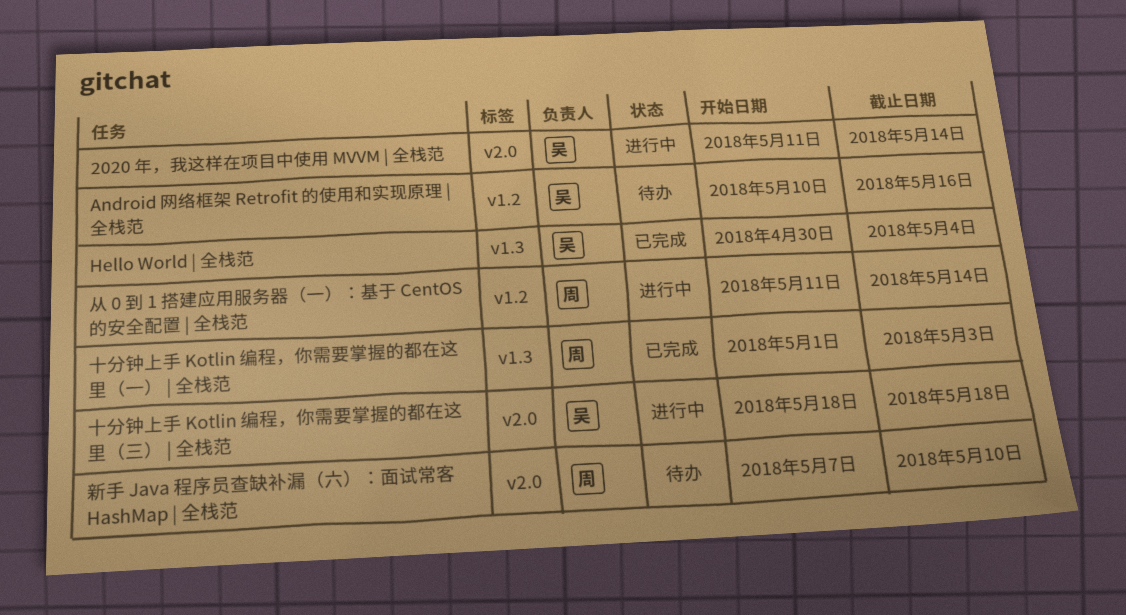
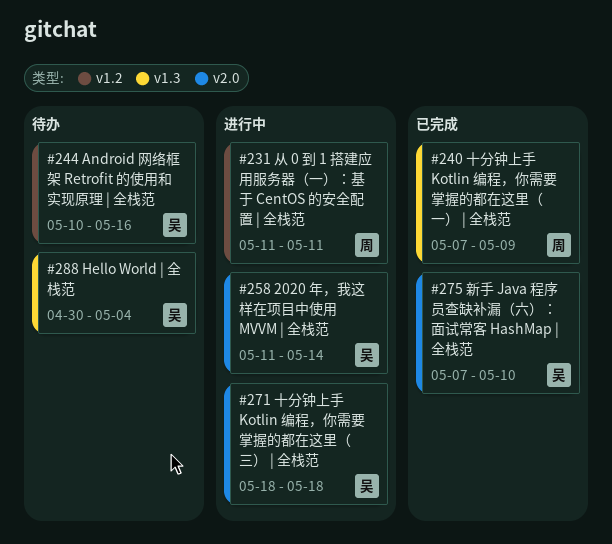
Hello World | 全栈范, status: 已完成 -> 待办
从 0 到 1 搭建应用服务器（一）：基于 CentOS 的安全配置 | 全栈范, due: May 14 -> May 11
十分钟上手 Kotlin 编程，你需要掌握的都在这里（一） | 全栈范, start: May 1 -> May 7
十分钟上手 Kotlin 编程，你需要掌握的都在这里（一） | 全栈范, due: May 3 -> May 9
新手 Java 程序员查缺补漏（六）：面试常客 HashMap | 全栈范, status: 待办 -> 已完成
新手 Java 程序员查缺补漏（六）：面试常客 HashMap | 全栈范, owner: 周 -> 吴

